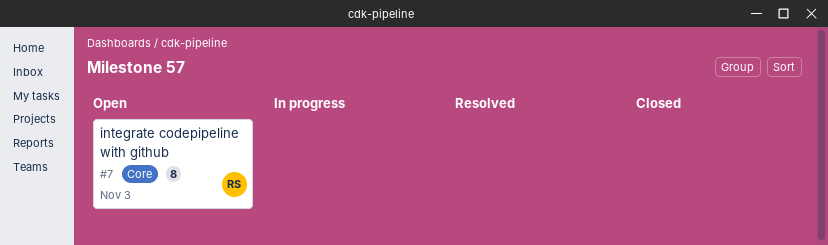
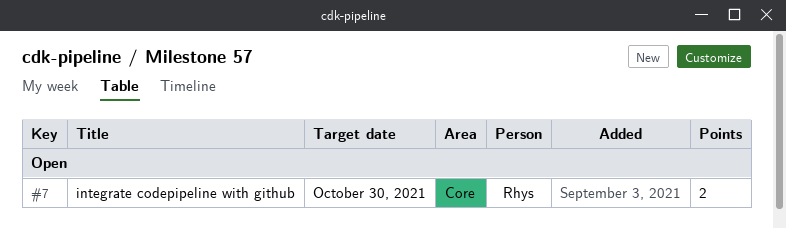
#7, estimate: 8 -> 2
#7, due: Nov 3 -> Oct 30

